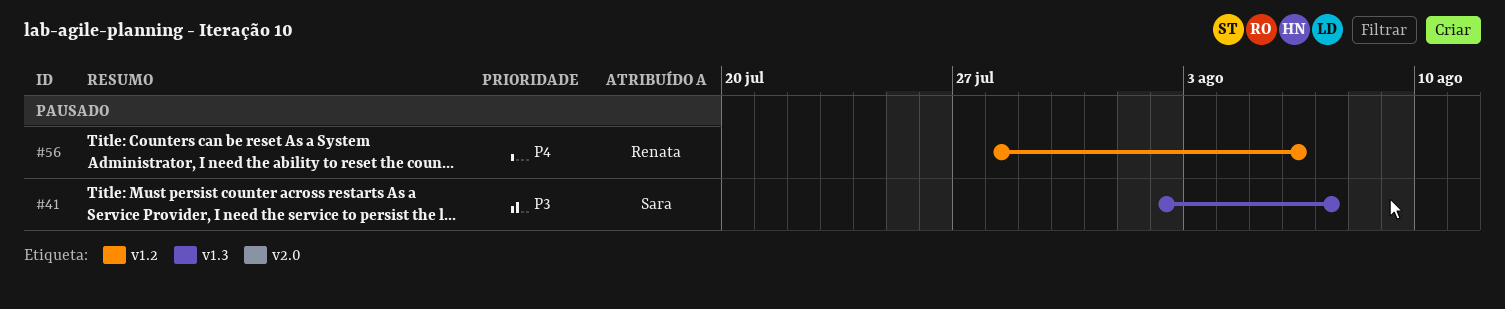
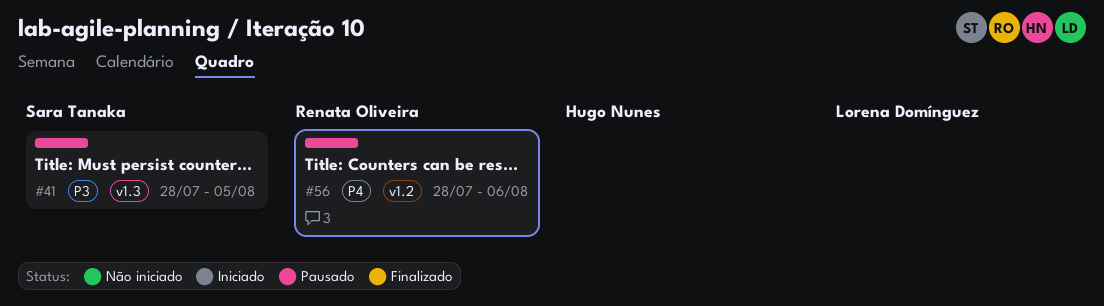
#41, start: Aug 2 -> Jul 28
#41, due: Aug 7 -> Aug 5

